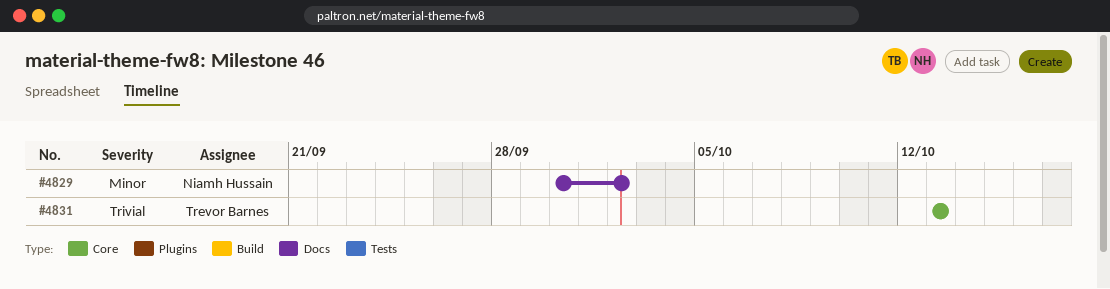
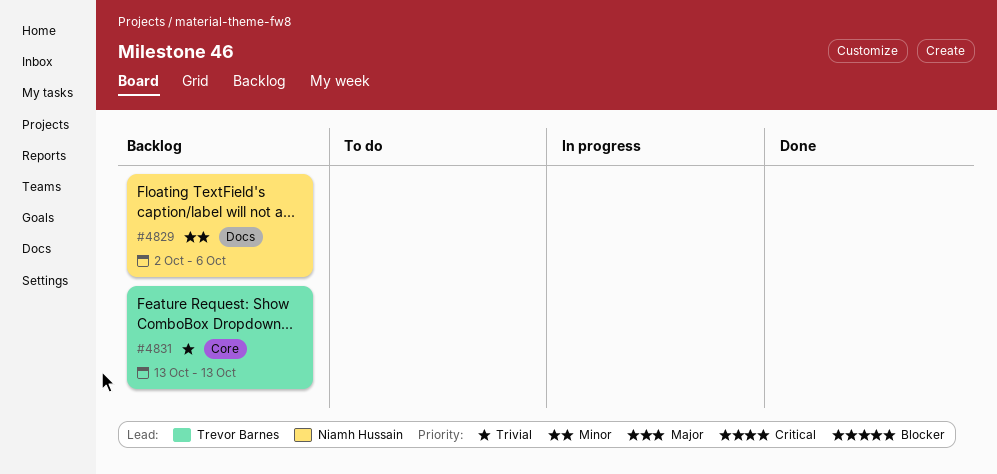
#4829, start: Sep 30 -> Oct 2
#4829, due: Oct 2 -> Oct 6

